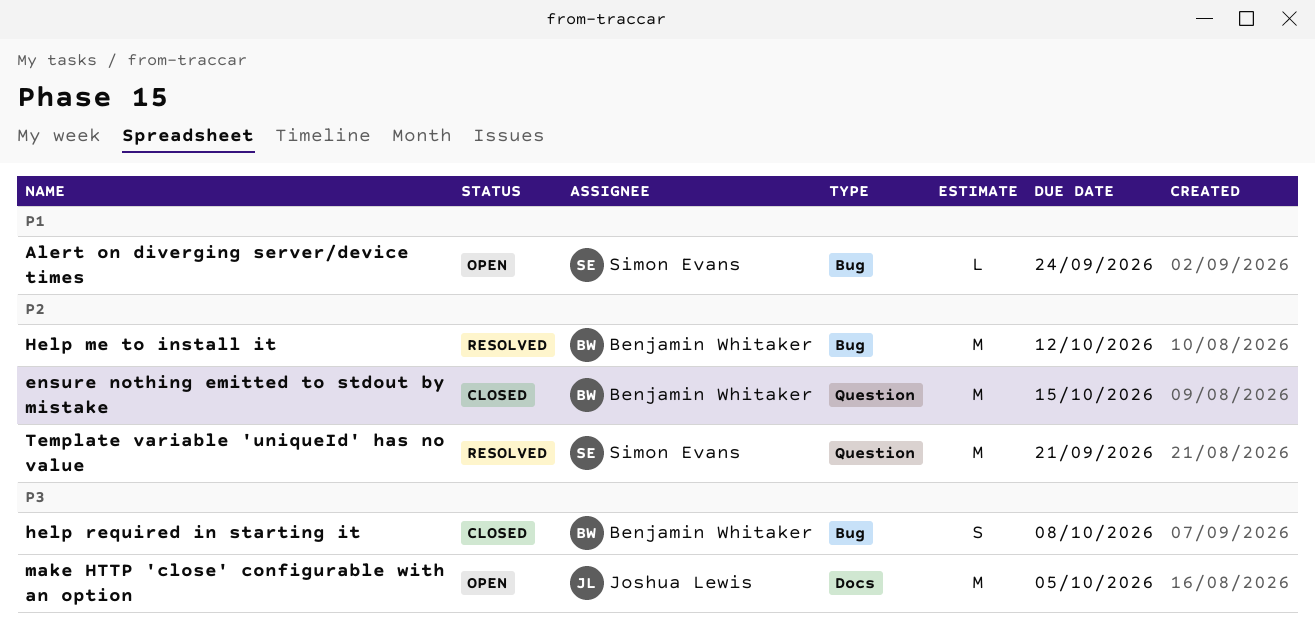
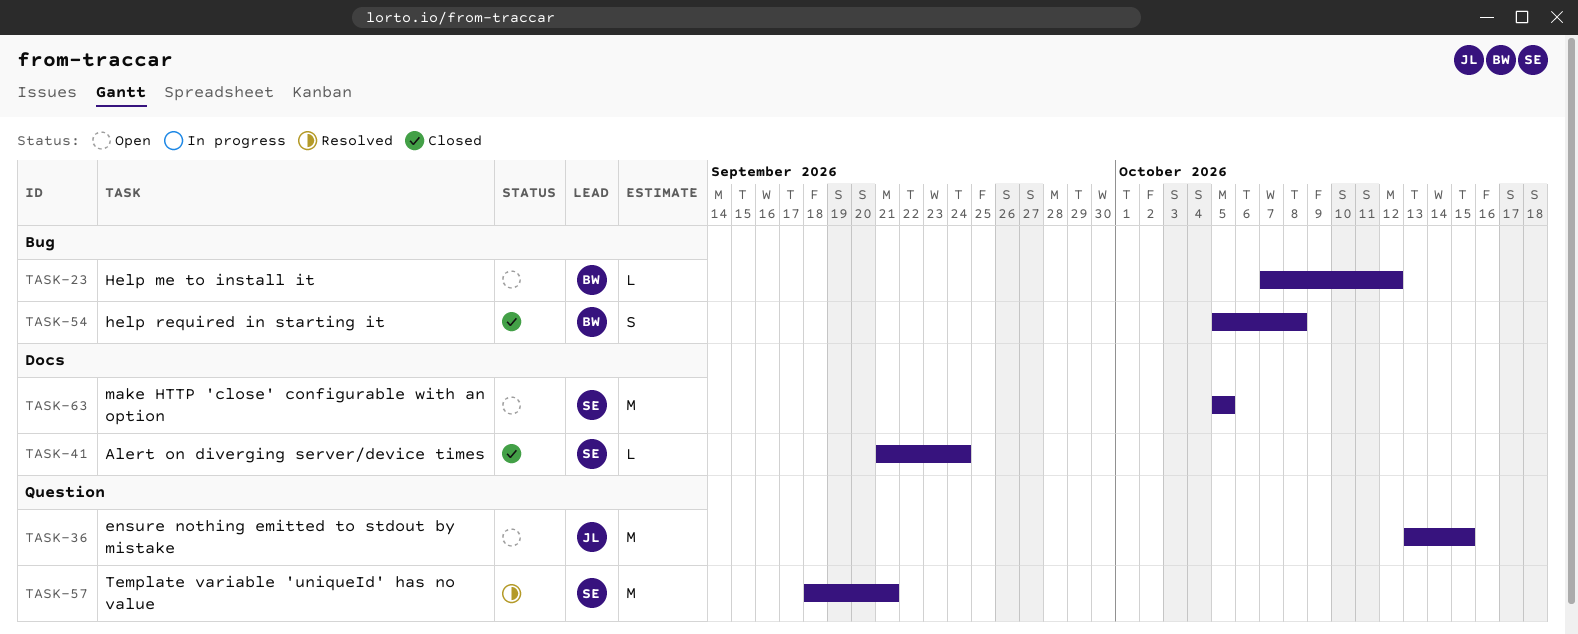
Alert on diverging server/device times, status: Open -> Closed
Alert on diverging server/device times, label: Bug -> Docs
ensure nothing emitted to stdout by mistake, status: Closed -> Open
ensure nothing emitted to stdout by mistake, owner: Benjamin Whitaker -> Joshua Lewis
Help me to install it, status: Resolved -> Open
Help me to install it, estimate: M -> L
make HTTP 'close' configurable with an option, owner: Joshua Lewis -> Simon Evans

